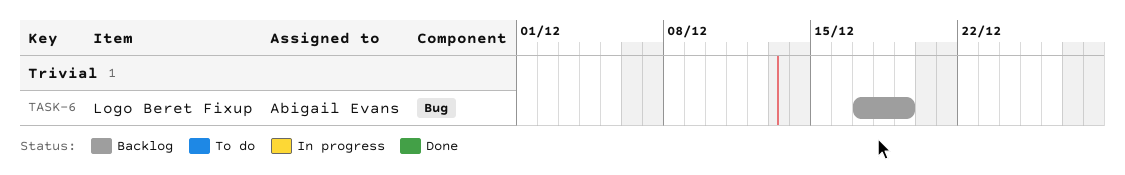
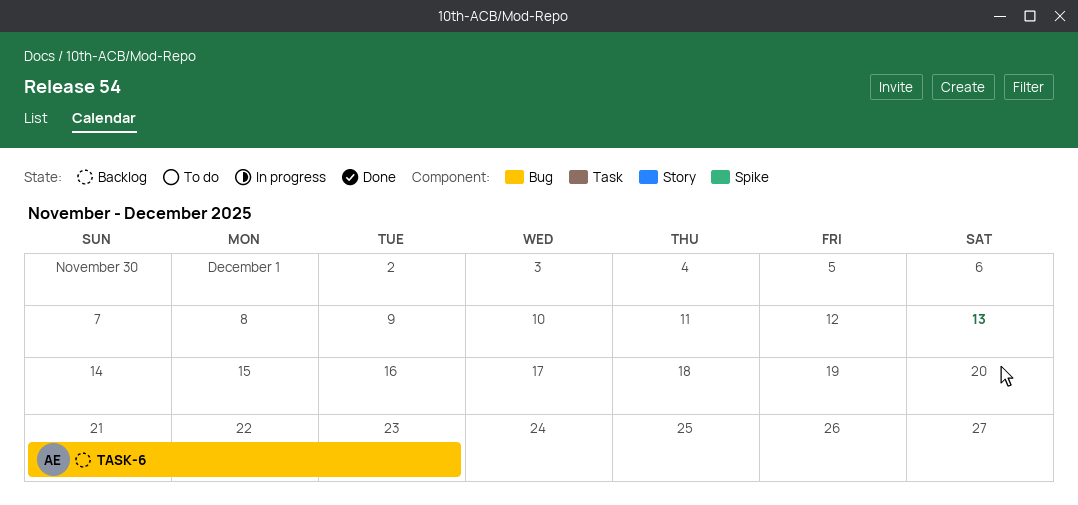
TASK-6, start: Dec 17 -> Dec 21
TASK-6, due: Dec 19 -> Dec 23

